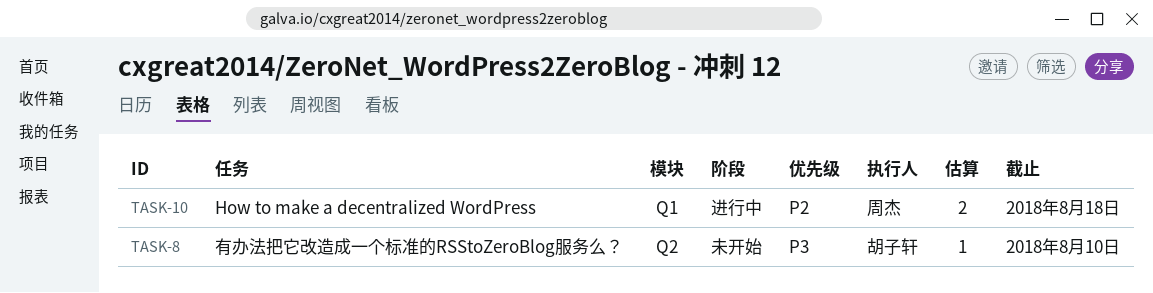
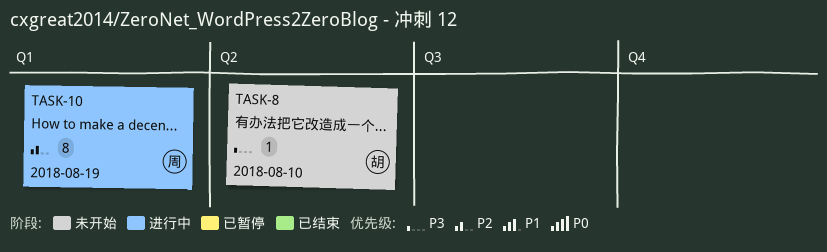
TASK-10, estimate: 2 -> 8
TASK-10, due: Aug 18 -> Aug 19

